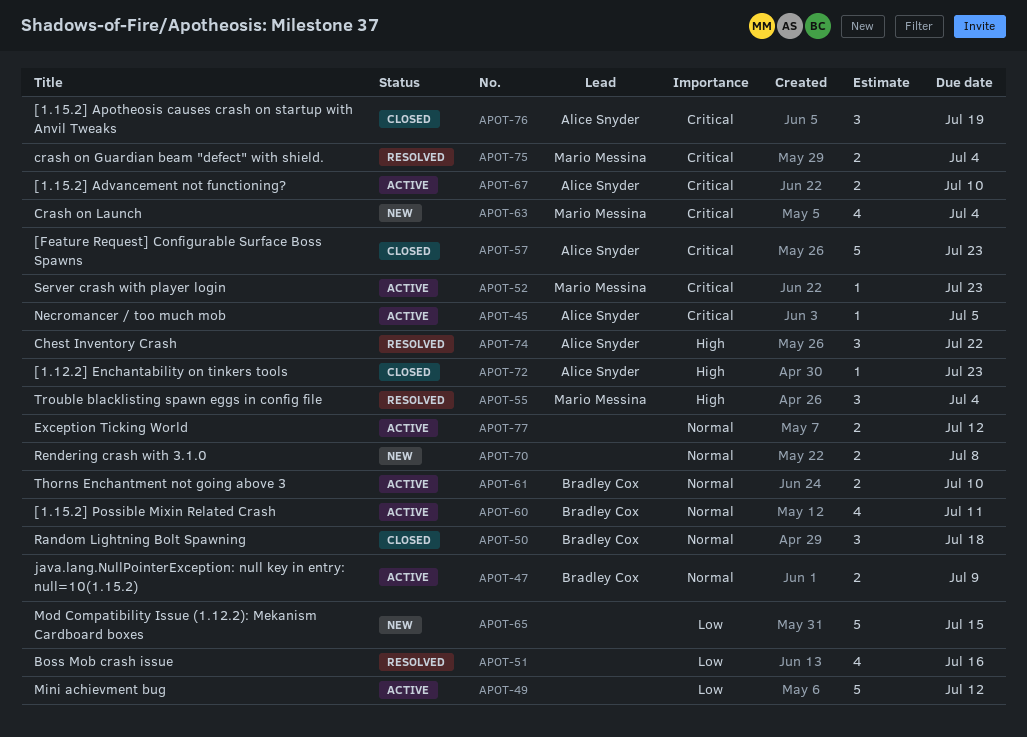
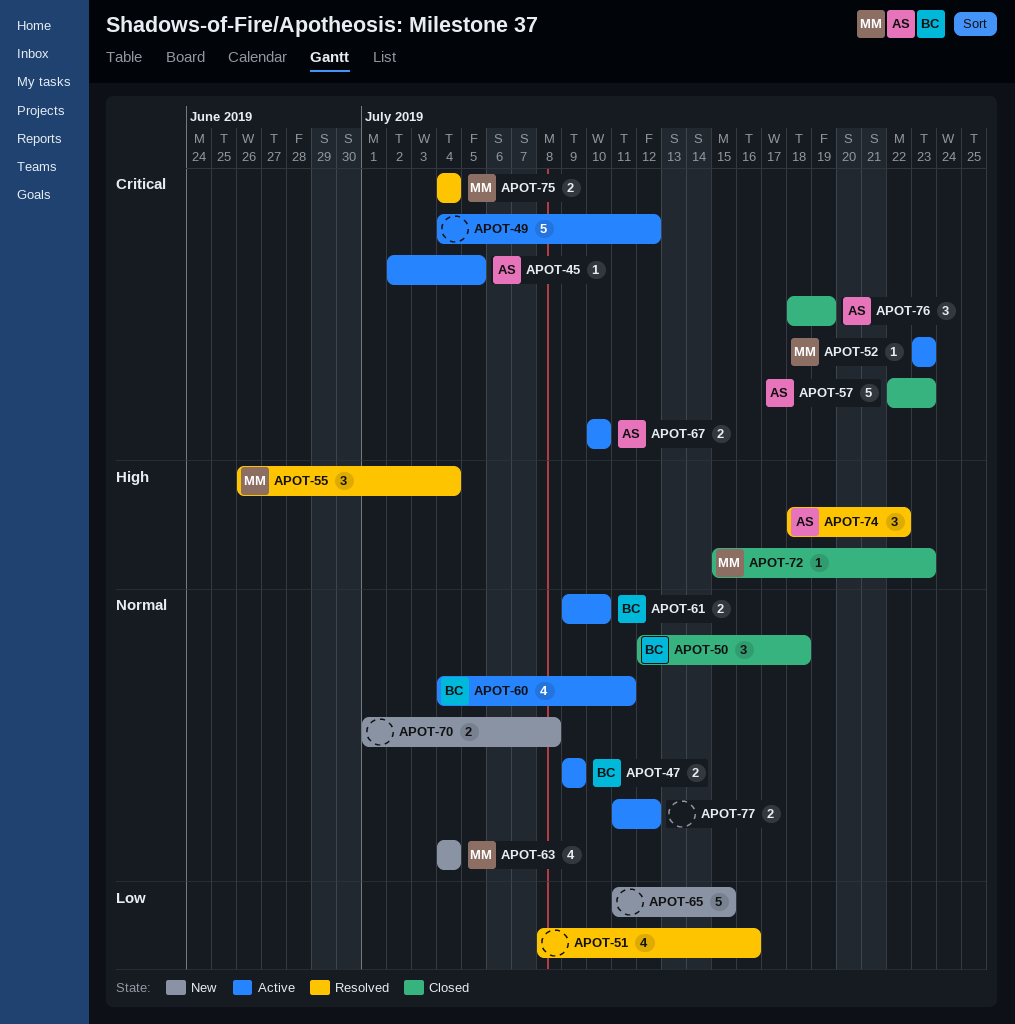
APOT-49, priority: Low -> Critical
APOT-63, priority: Critical -> Normal
APOT-72, owner: Alice Snyder -> Mario Messina

